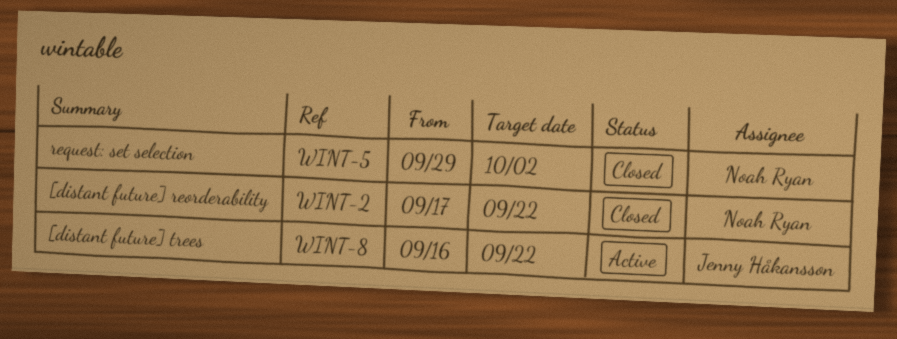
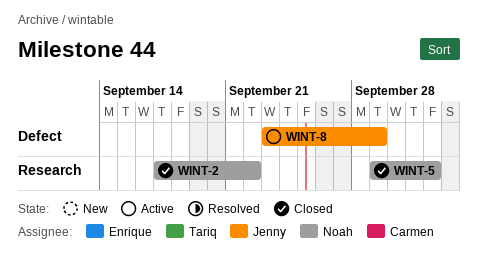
WINT-8, start: Sep 16 -> Sep 23
WINT-8, due: Sep 22 -> Sep 29

